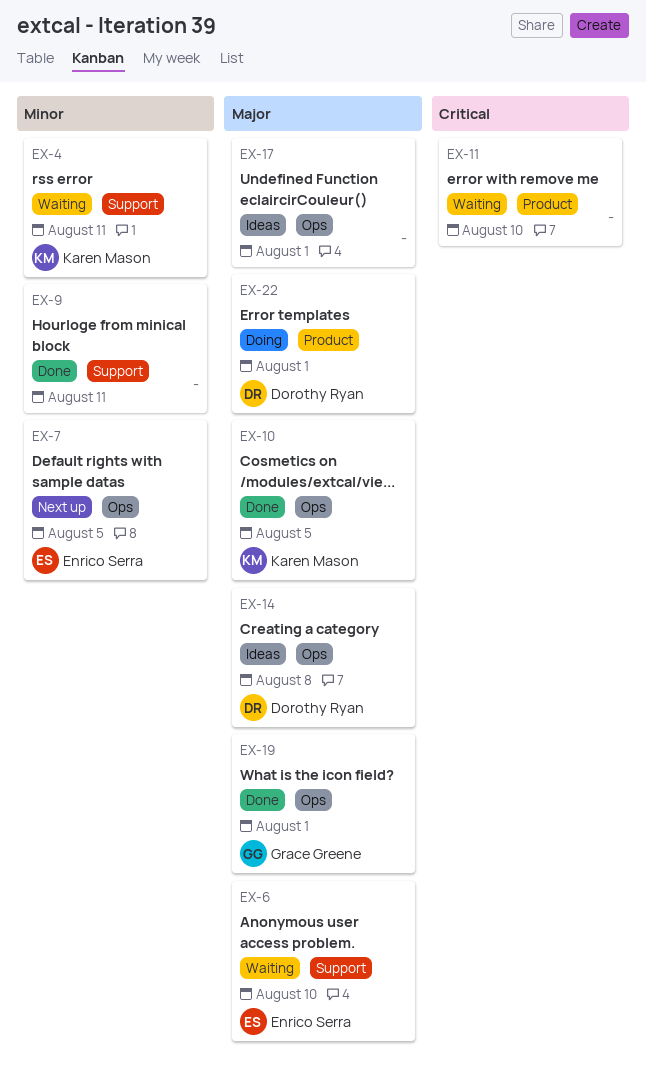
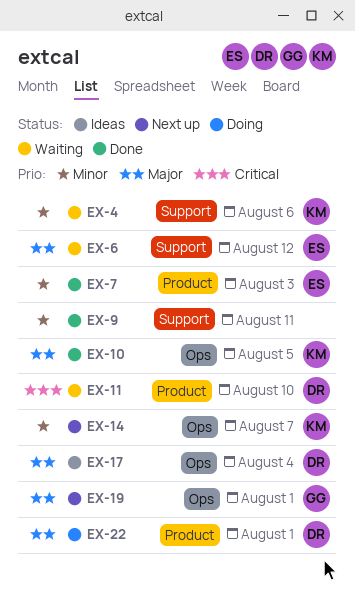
EX-4, due: Aug 11 -> Aug 6
EX-6, due: Aug 10 -> Aug 12
EX-7, status: Next up -> Done
EX-7, label: Ops -> Product
EX-7, due: Aug 5 -> Aug 3
EX-11, owner: none -> Dorothy Ryan
EX-14, status: Ideas -> Next up
EX-14, owner: Dorothy Ryan -> Karen Mason
EX-14, priority: Major -> Minor
EX-14, due: Aug 8 -> Aug 7
EX-17, owner: none -> Dorothy Ryan
EX-17, due: Aug 1 -> Aug 4
EX-19, status: Done -> Next up

